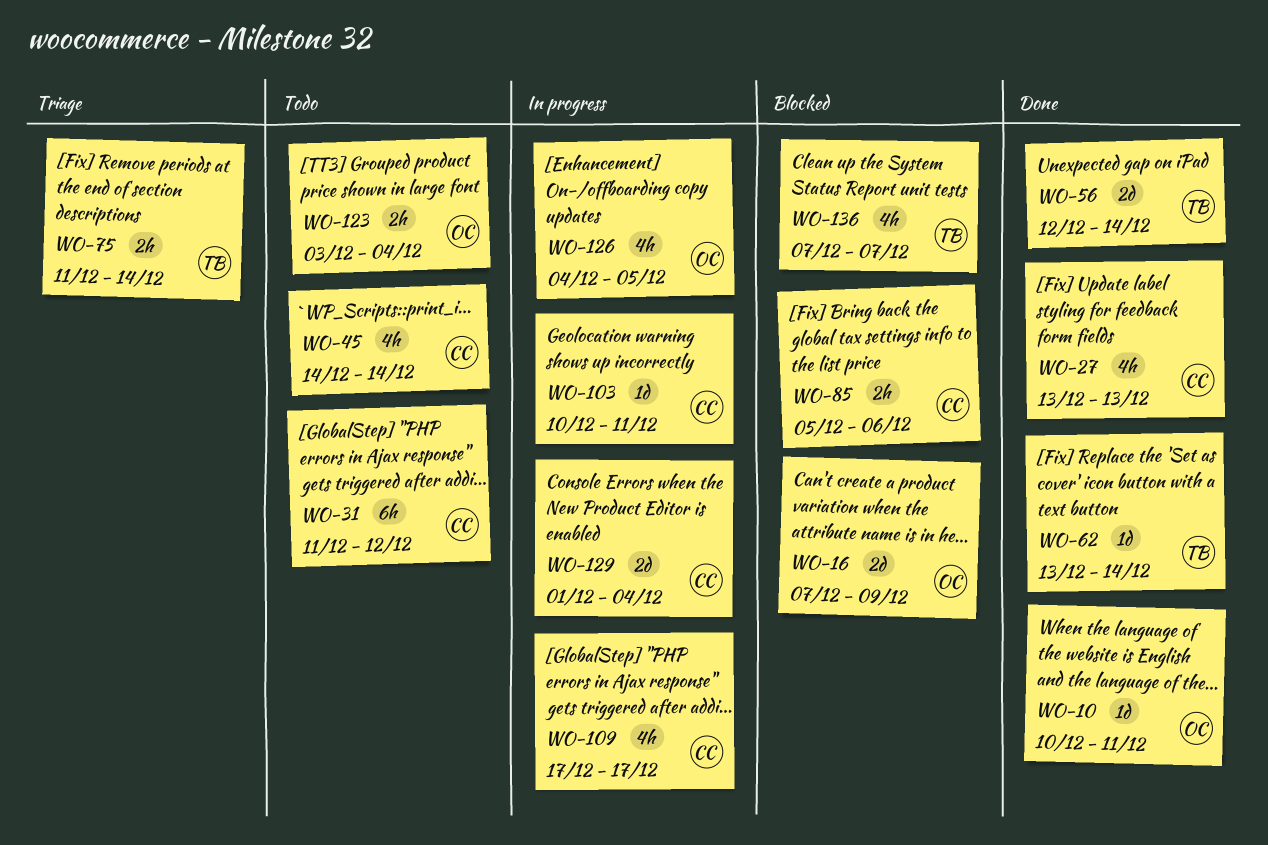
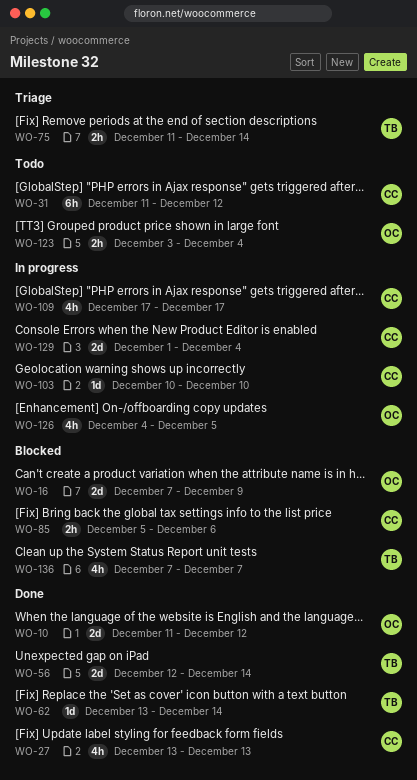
WO-10, estimate: 1d -> 2d
WO-10, start: Dec 10 -> Dec 11
WO-10, due: Dec 11 -> Dec 12
WO-45: present -> none
WO-103, due: Dec 11 -> Dec 10

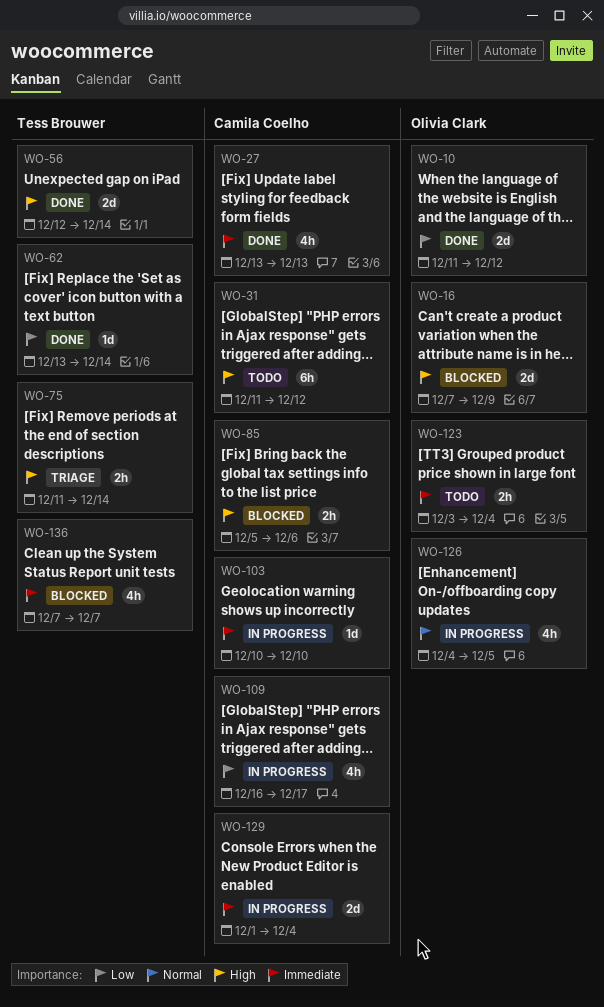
WO-109, start: Dec 17 -> Dec 16

